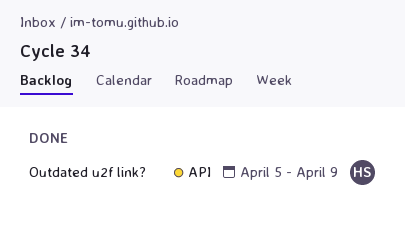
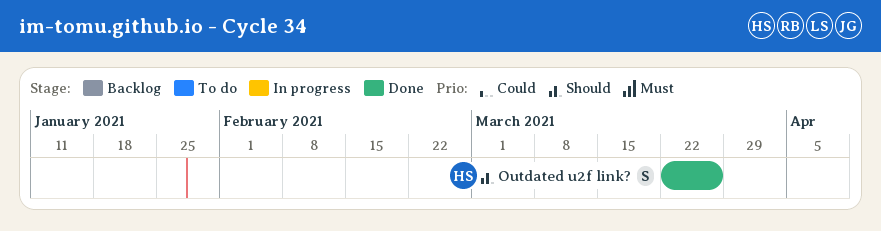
Outdated u2f link?, start: Apr 5 -> Mar 22
Outdated u2f link?, due: Apr 9 -> Mar 26

